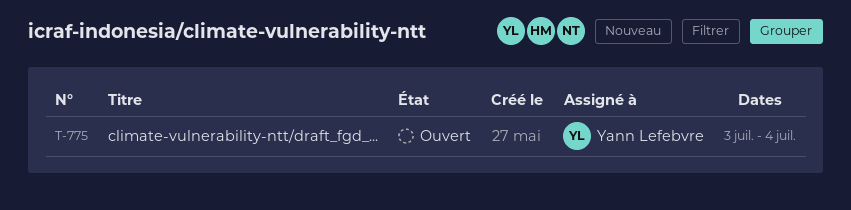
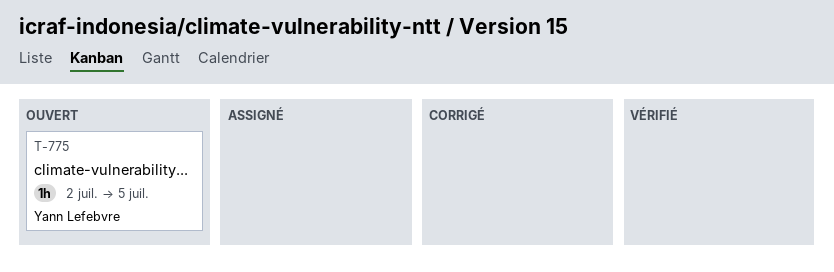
T-775, start: Jul 3 -> Jul 2
T-775, due: Jul 4 -> Jul 5

